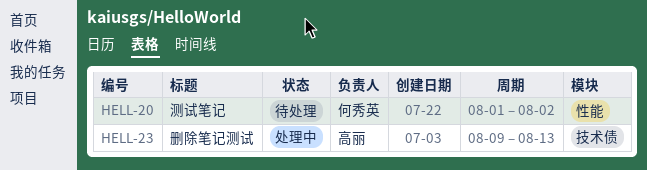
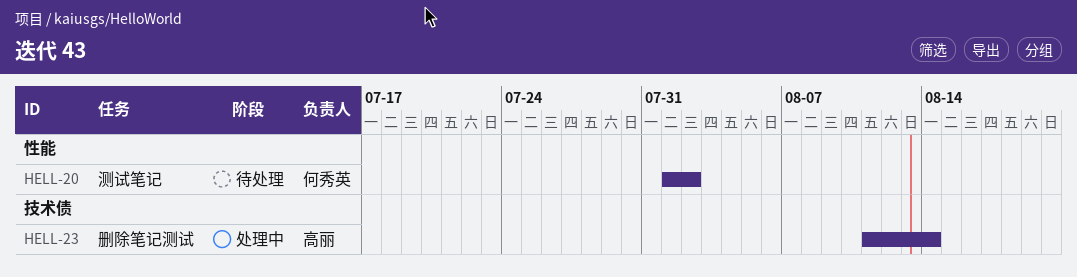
HELL-23, start: Aug 9 -> Aug 11
HELL-23, due: Aug 13 -> Aug 14

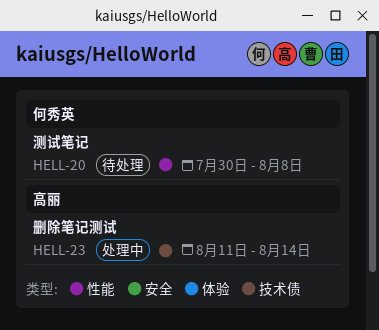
HELL-20, start: Aug 1 -> Jul 30
HELL-20, due: Aug 2 -> Aug 8

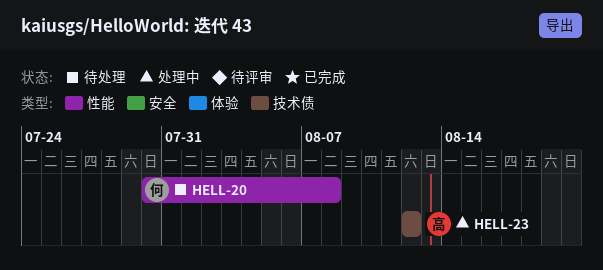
HELL-23, start: Aug 11 -> Aug 12
HELL-23, due: Aug 14 -> Aug 12

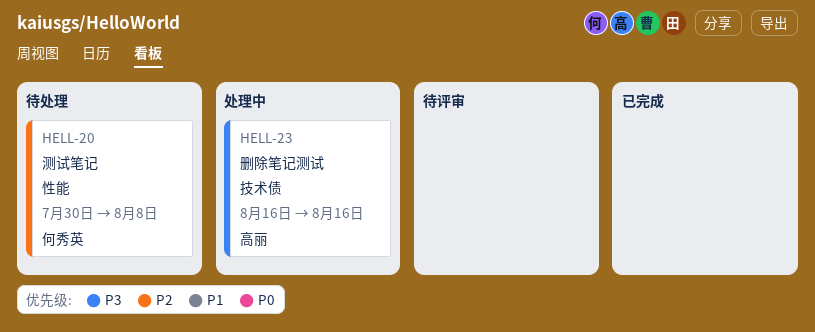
HELL-23, start: Aug 12 -> Aug 16
HELL-23, due: Aug 12 -> Aug 16

